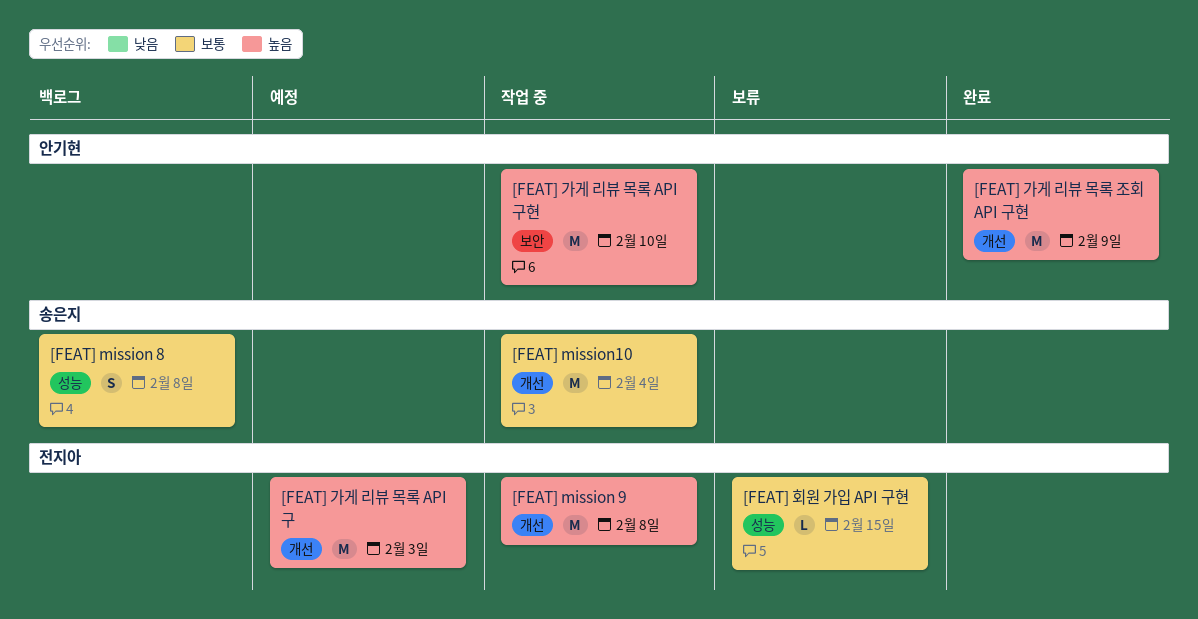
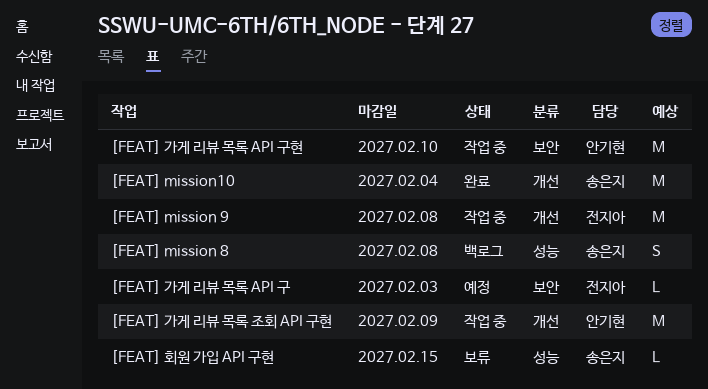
[FEAT] mission10, status: 작업 중 -> 완료
[FEAT] 가게 리뷰 목록 API 구, label: 개선 -> 보안
[FEAT] 가게 리뷰 목록 API 구, estimate: M -> L
[FEAT] 가게 리뷰 목록 조회 API 구현, status: 완료 -> 작업 중
[FEAT] 회원 가입 API 구현, owner: 전지아 -> 송은지

